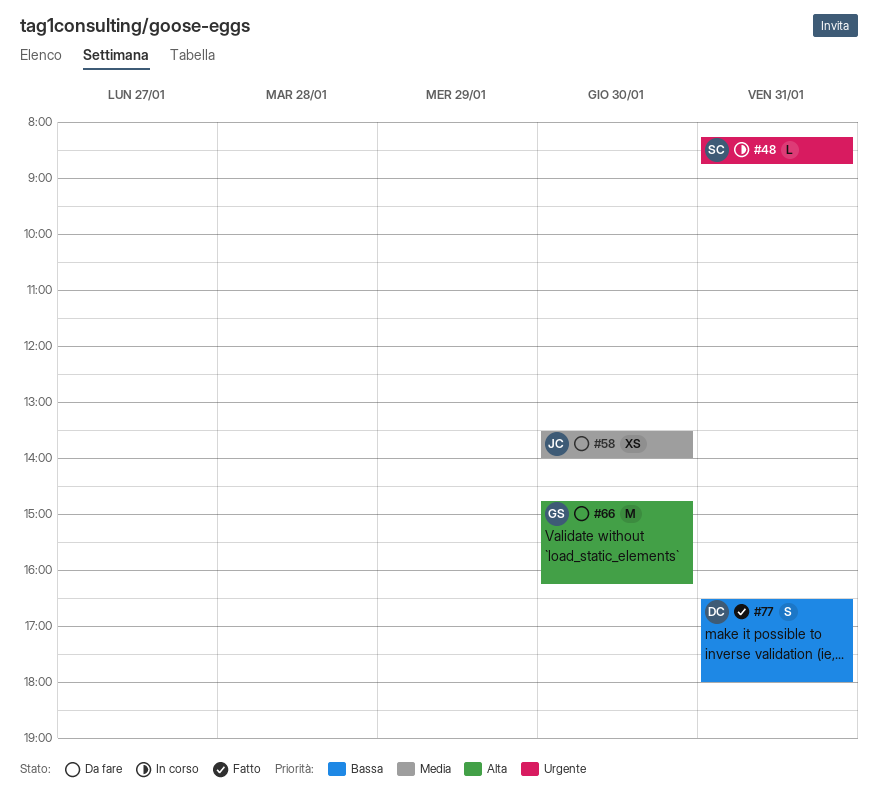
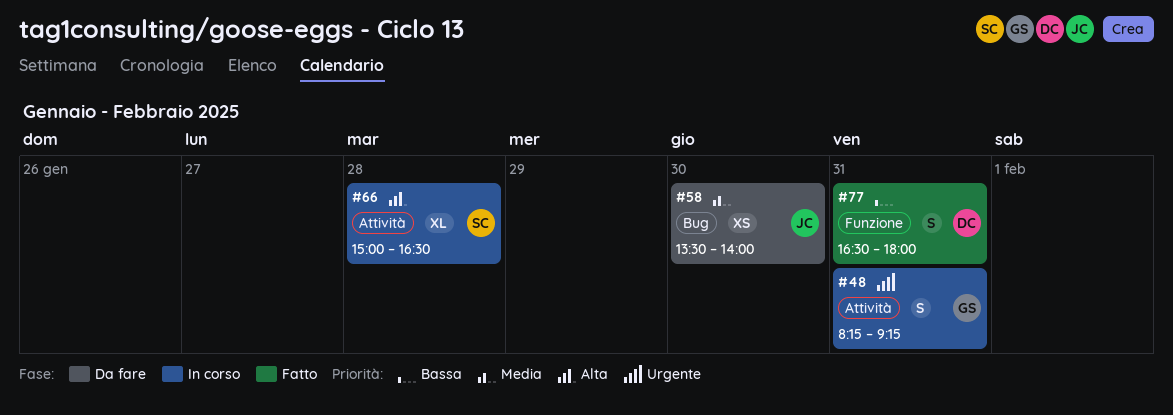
#48, owner: SC -> GS
#48, estimate: L -> S
#48, ends: 08:45 -> 09:15
#66, status: Da fare -> In corso
#66, owner: GS -> SC
#66, estimate: M -> XL
#66, day: Jan 30 -> Jan 28
#66, begins: 14:45 -> 15:00
#66, ends: 16:15 -> 16:30

